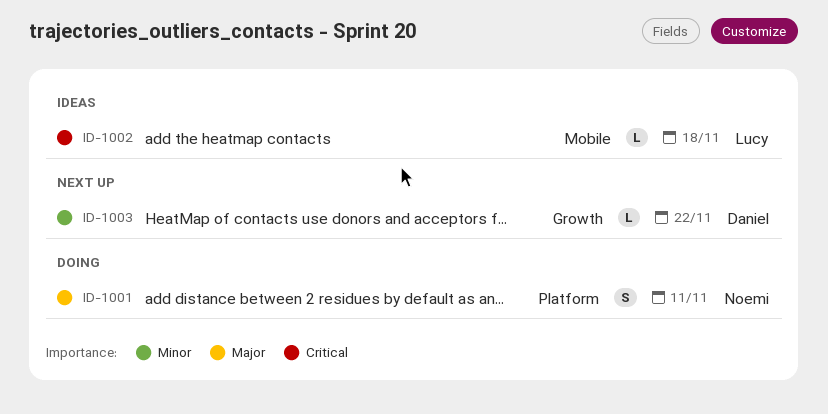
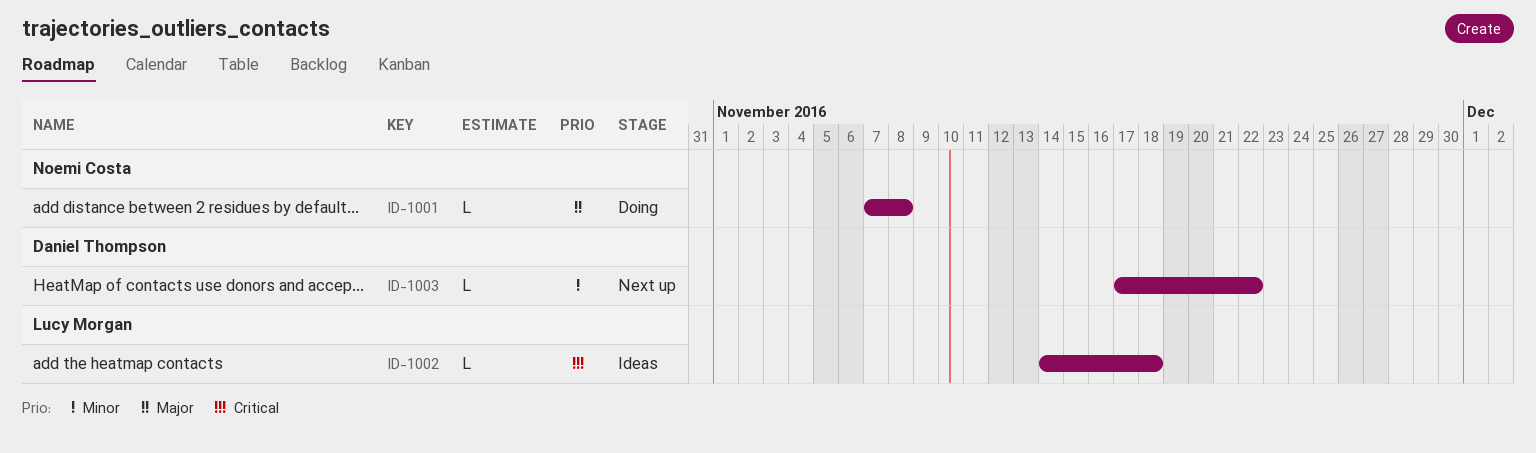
ID-1001, estimate: S -> L
ID-1001, due: Nov 11 -> Nov 8

